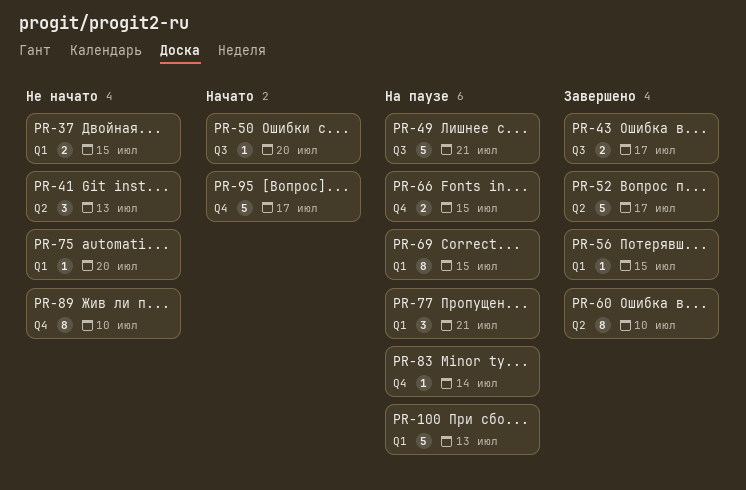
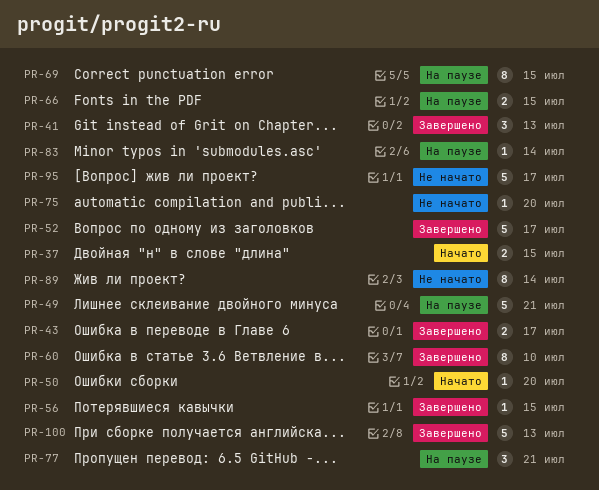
PR-37, status: Не начато -> Начато
PR-41, status: Не начато -> Завершено
PR-89, due: Jul 10 -> Jul 14
PR-95, status: Начато -> Не начато
PR-100, status: На паузе -> Завершено

